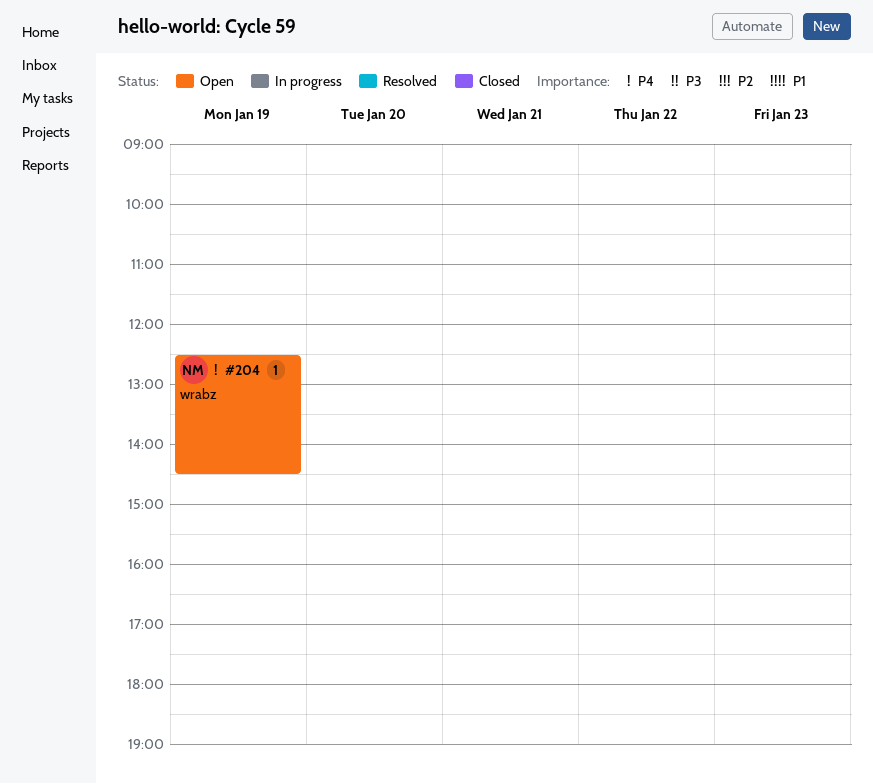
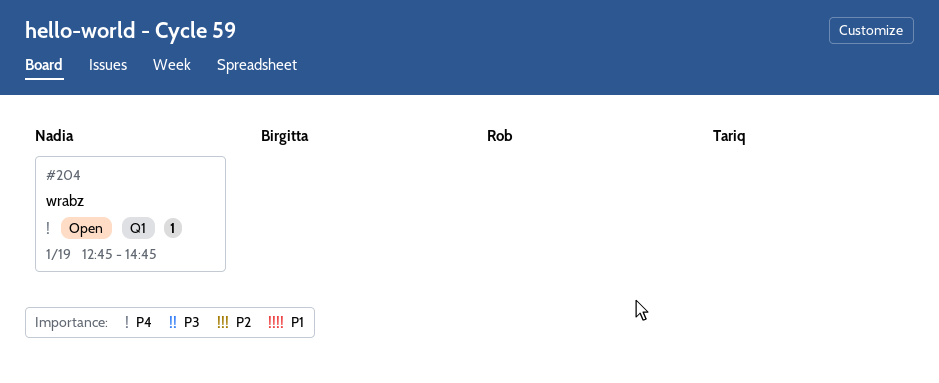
#204, begins: 12:30 -> 12:45
#204, ends: 14:30 -> 14:45

